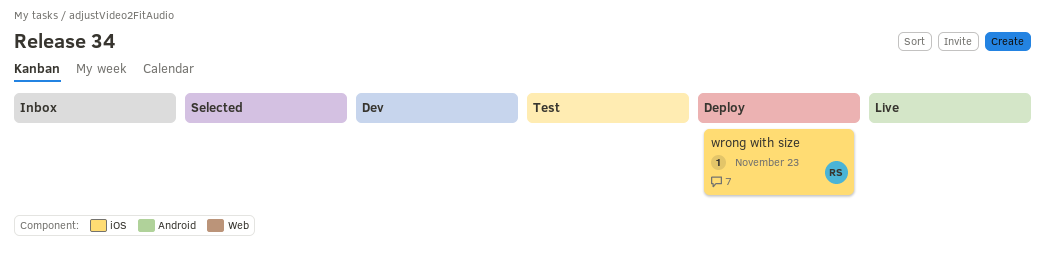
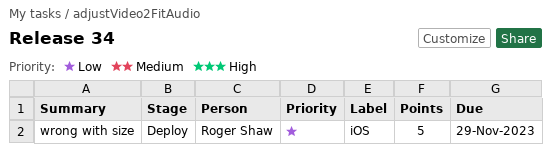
wrong with size, estimate: 1 -> 5
wrong with size, due: Nov 23 -> Nov 29

